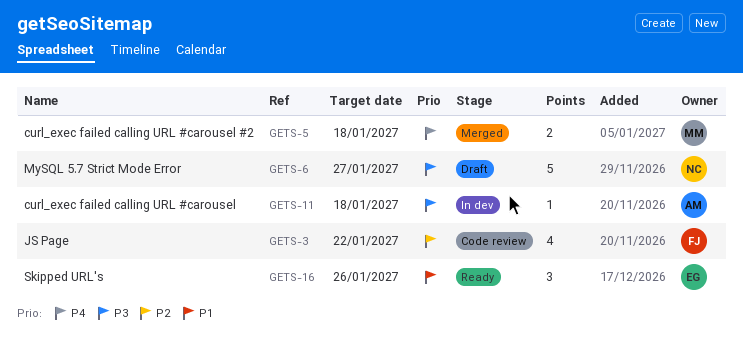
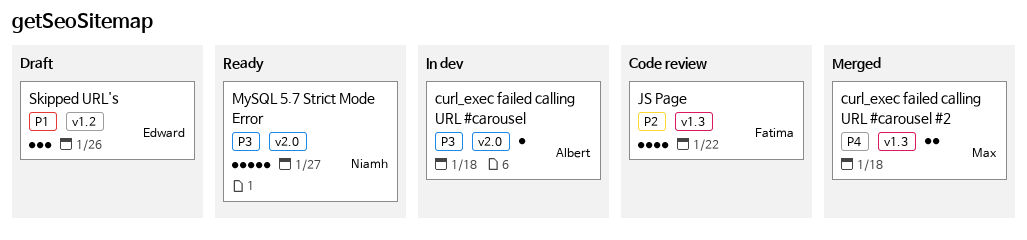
MySQL 5.7 Strict Mode Error, status: Draft -> Ready
Skipped URL's, status: Ready -> Draft

